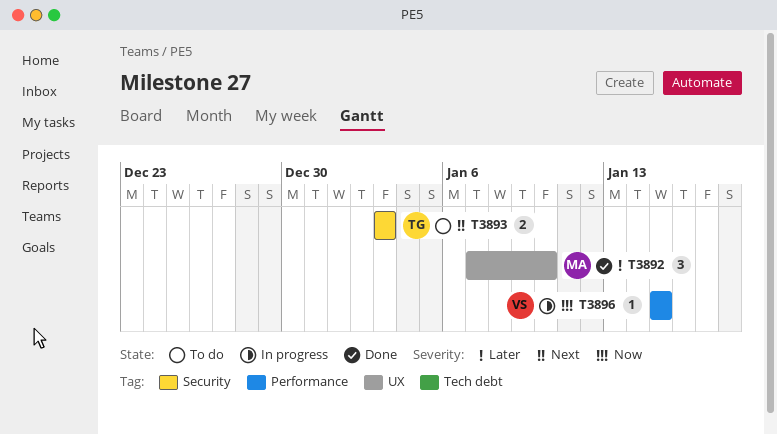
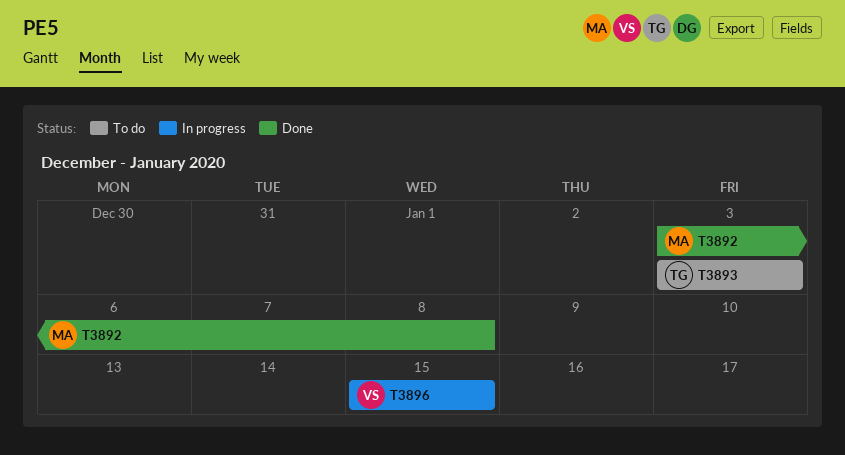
T3892, start: Jan 7 -> Jan 3
T3892, due: Jan 10 -> Jan 8

